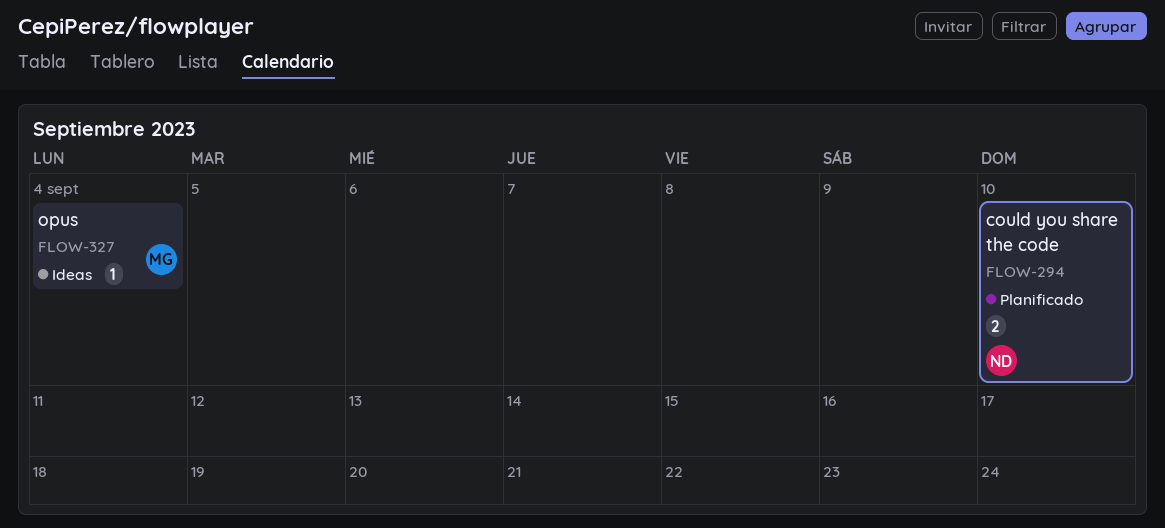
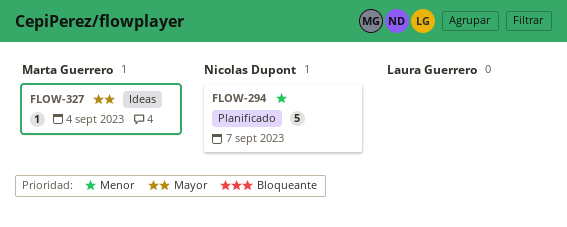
FLOW-294, estimate: 2 -> 5
FLOW-294, due: Sep 10 -> Sep 7

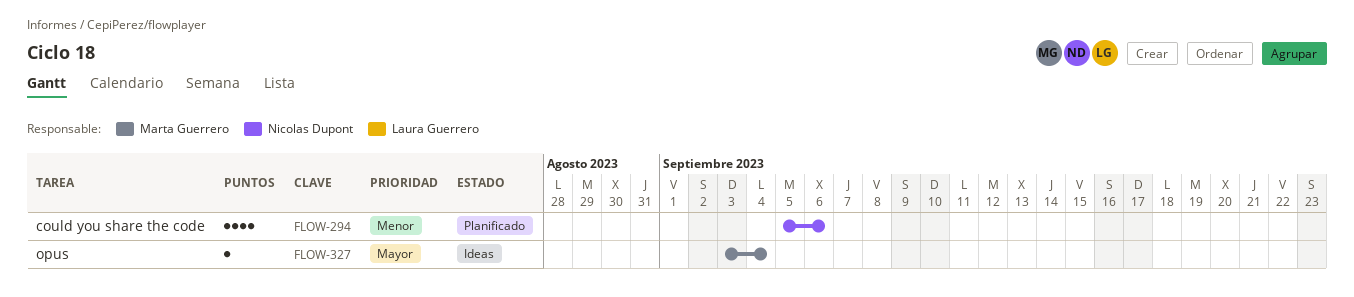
FLOW-294, estimate: 5 -> 4
FLOW-294, due: Sep 7 -> Sep 6

